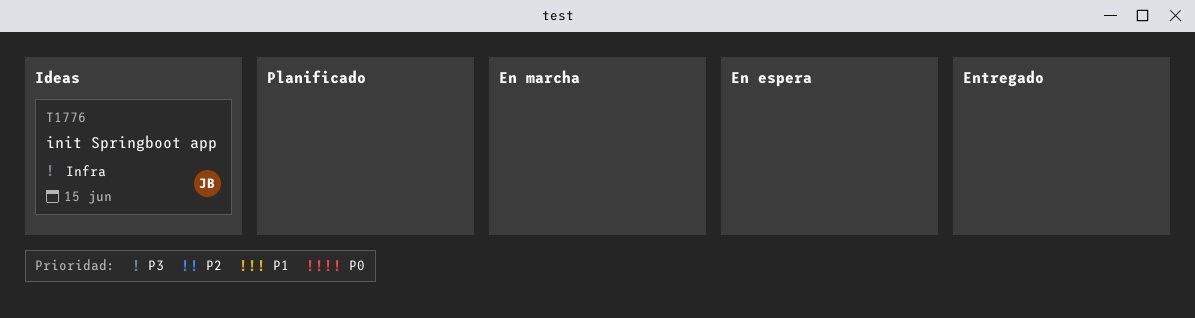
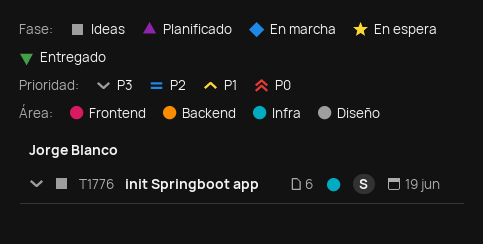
T1776, due: Jun 15 -> Jun 19

